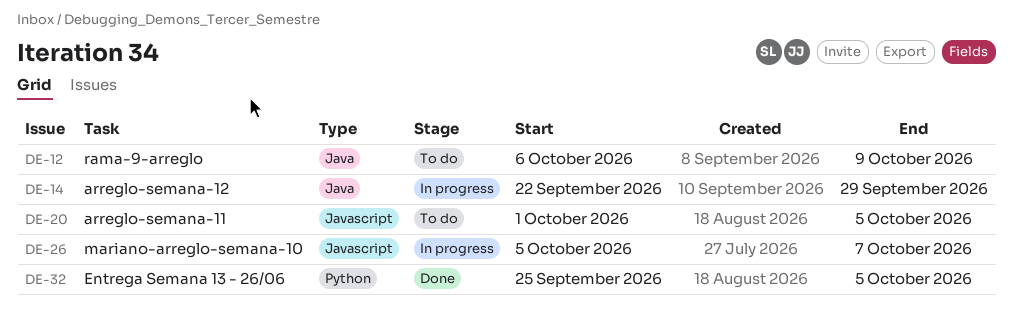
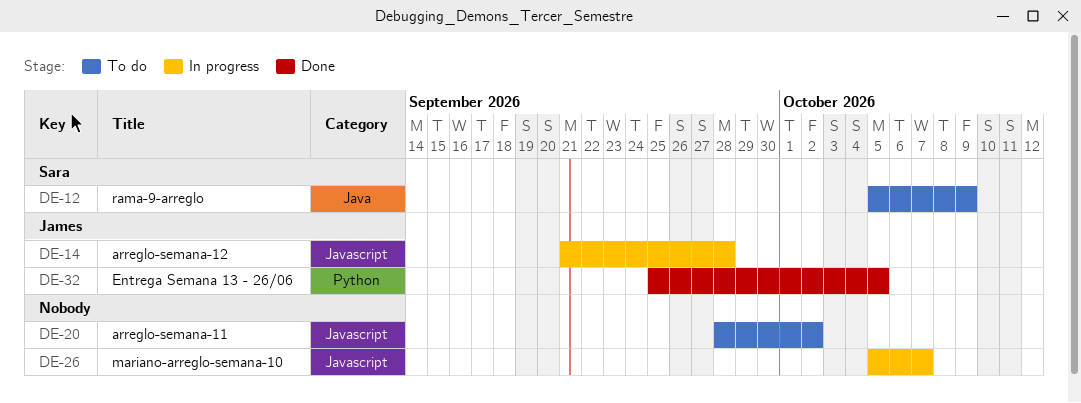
DE-12, start: Oct 6 -> Oct 5
DE-14, label: Java -> Javascript
DE-14, start: Sep 22 -> Sep 21
DE-14, due: Sep 29 -> Sep 28
DE-20, start: Oct 1 -> Sep 28
DE-20, due: Oct 5 -> Oct 2

